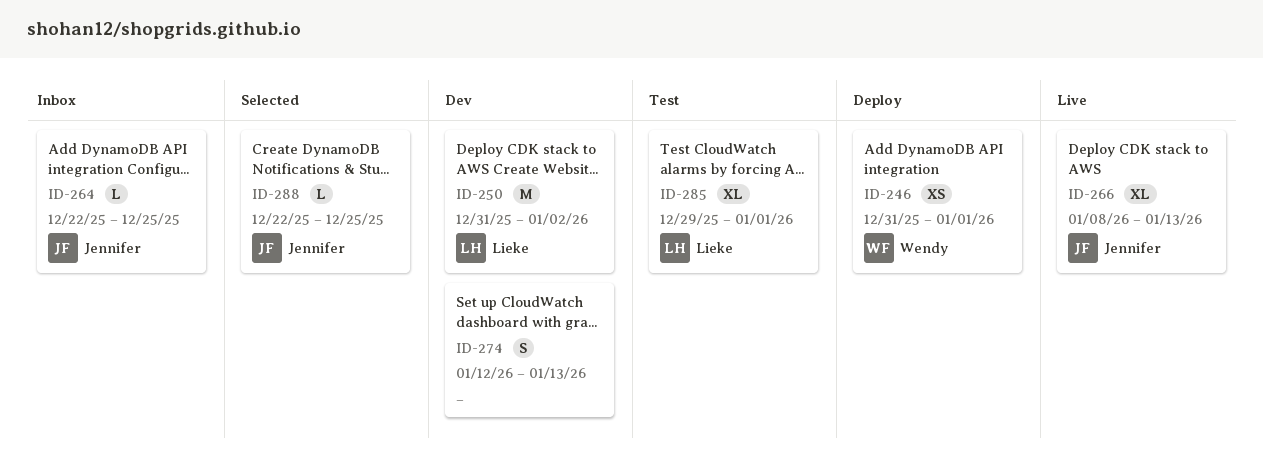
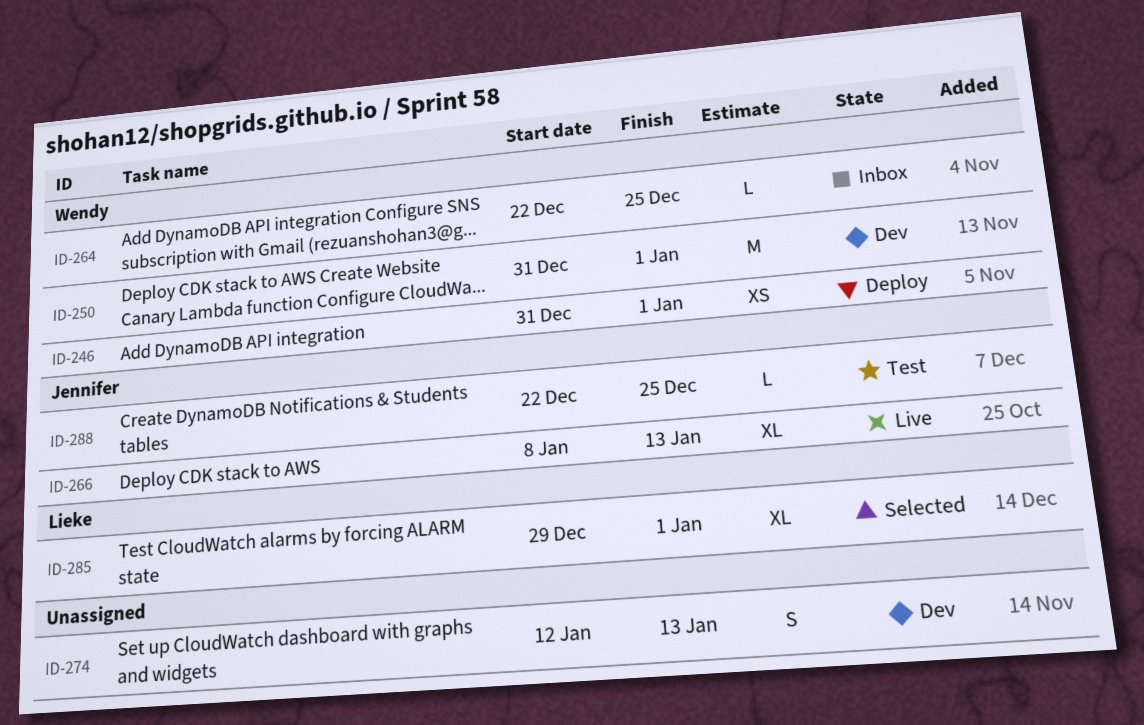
ID-250, owner: Lieke -> Wendy
ID-250, due: Jan 2 -> Jan 1
ID-264, owner: Jennifer -> Wendy
ID-285, status: Test -> Selected
ID-288, status: Selected -> Test

